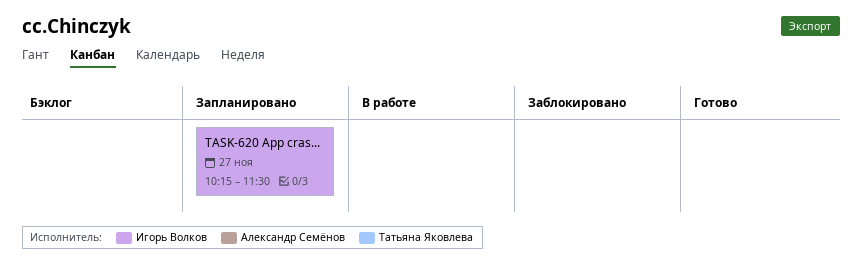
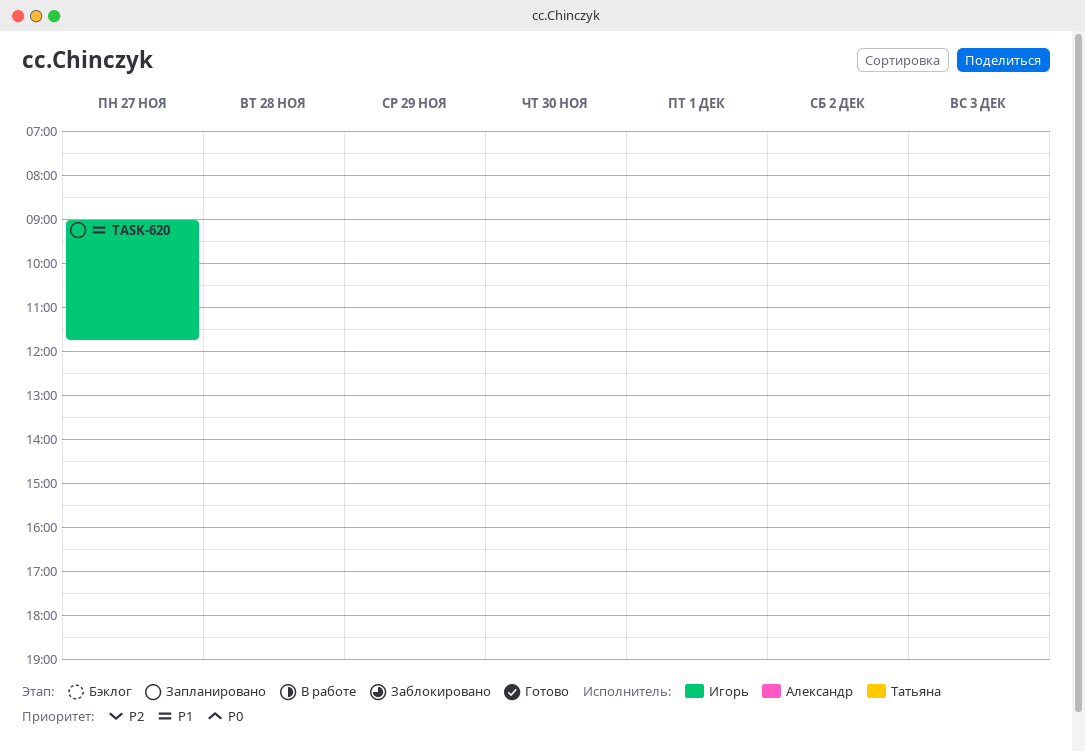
TASK-620, begins: 10:15 -> 09:00
TASK-620, ends: 11:30 -> 11:45

